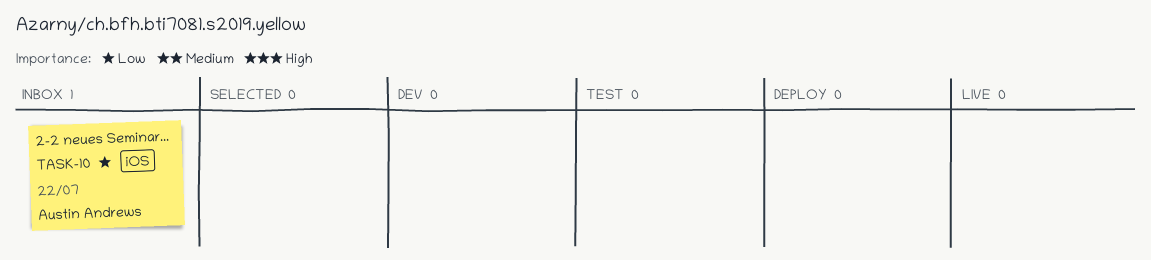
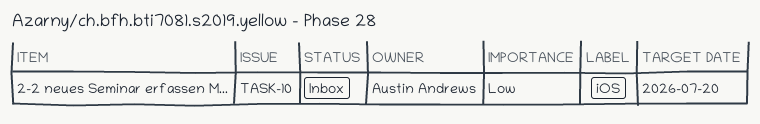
TASK-10, due: Jul 22 -> Jul 20

